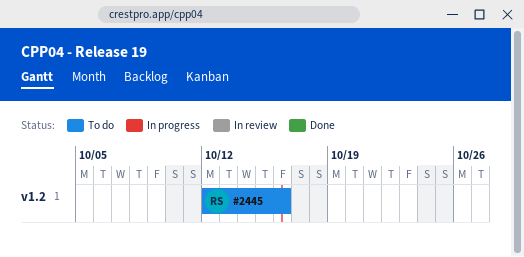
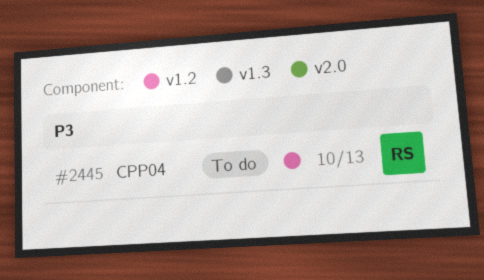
#2445, due: Oct 16 -> Oct 13

